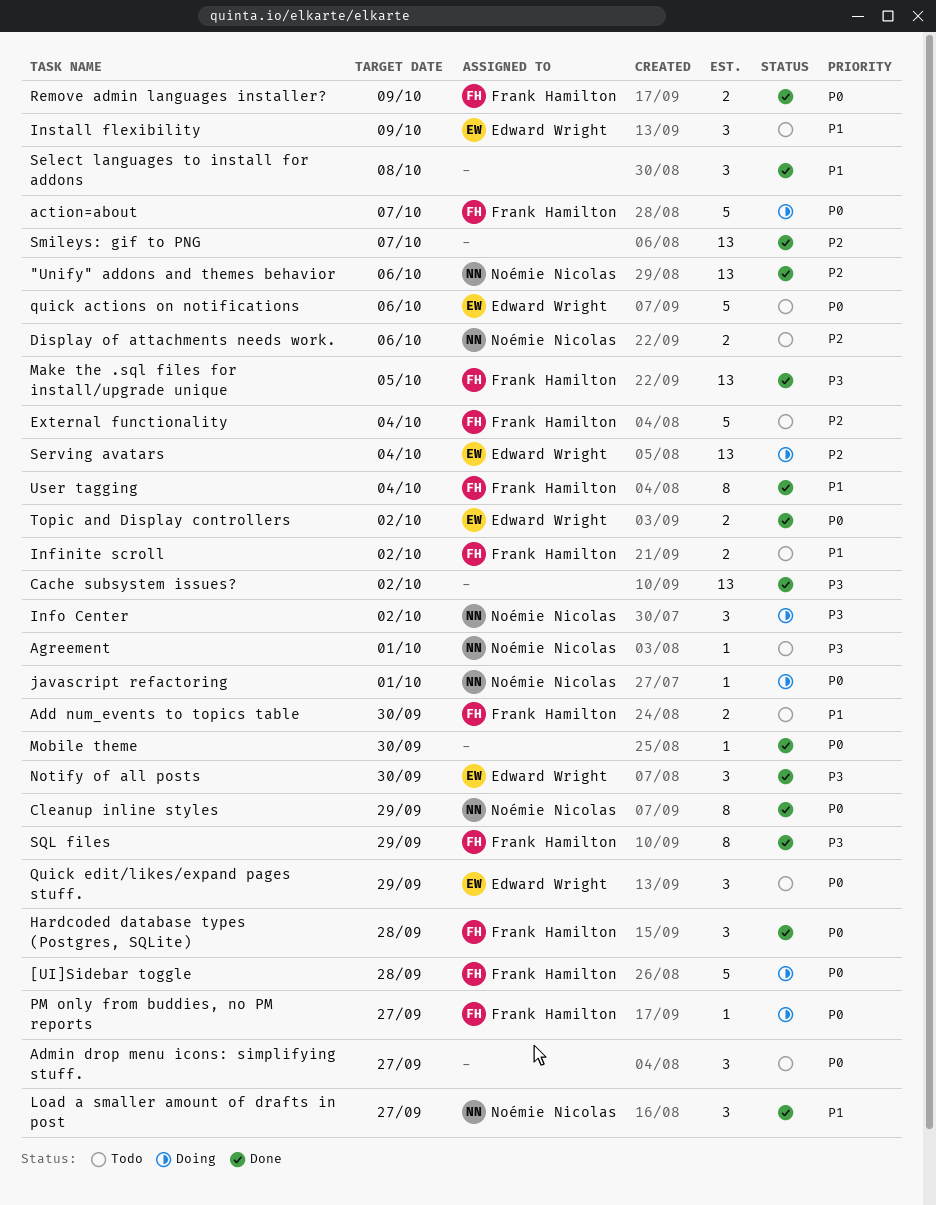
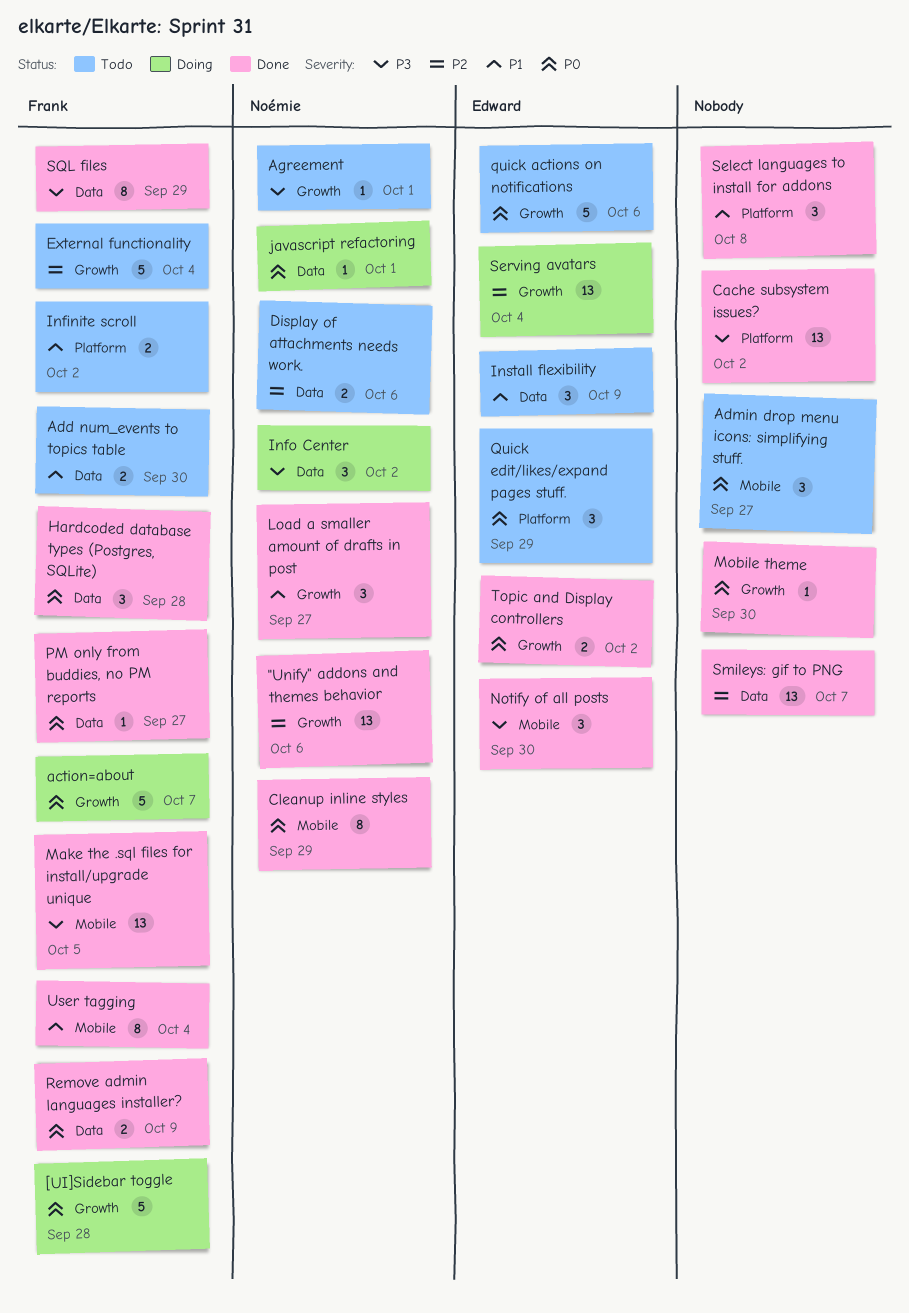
PM only from buddies, no PM reports, status: Doing -> Done

